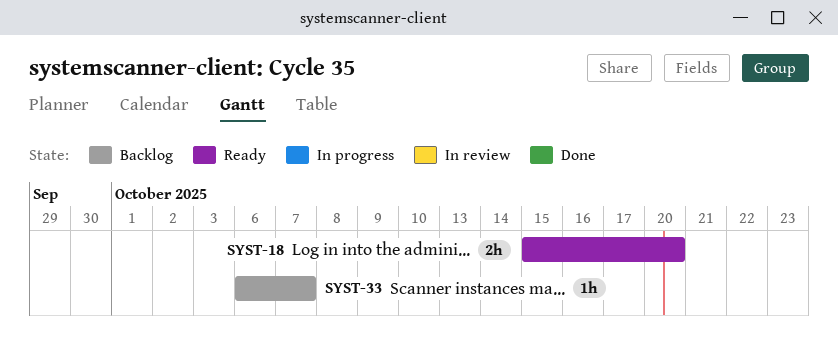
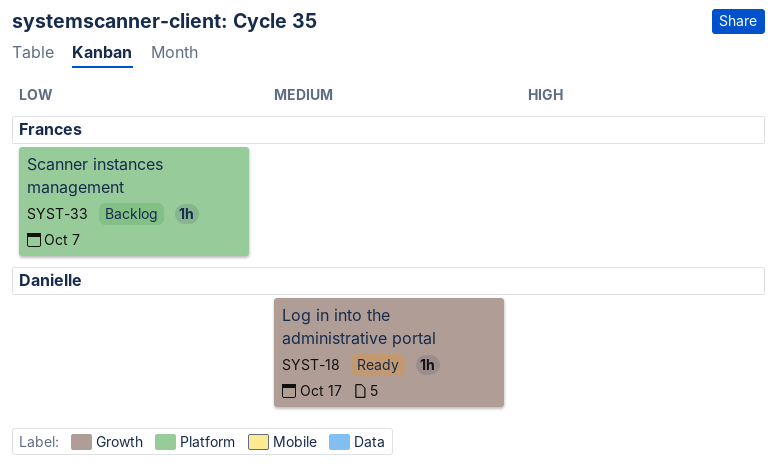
SYST-18, estimate: 2h -> 1h
SYST-18, due: Oct 20 -> Oct 17

